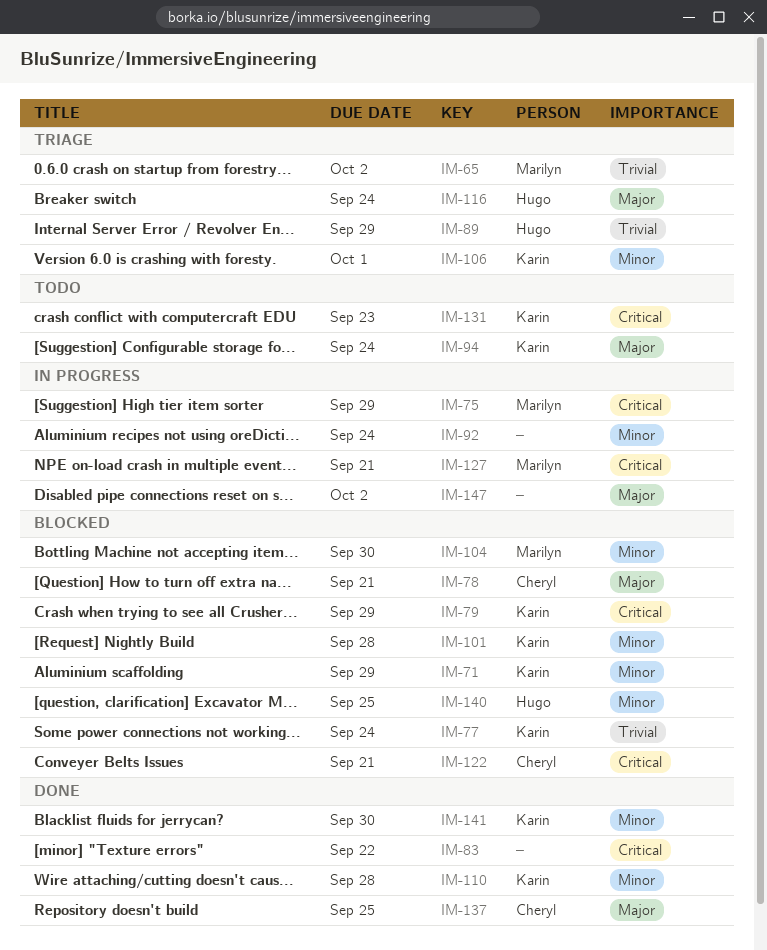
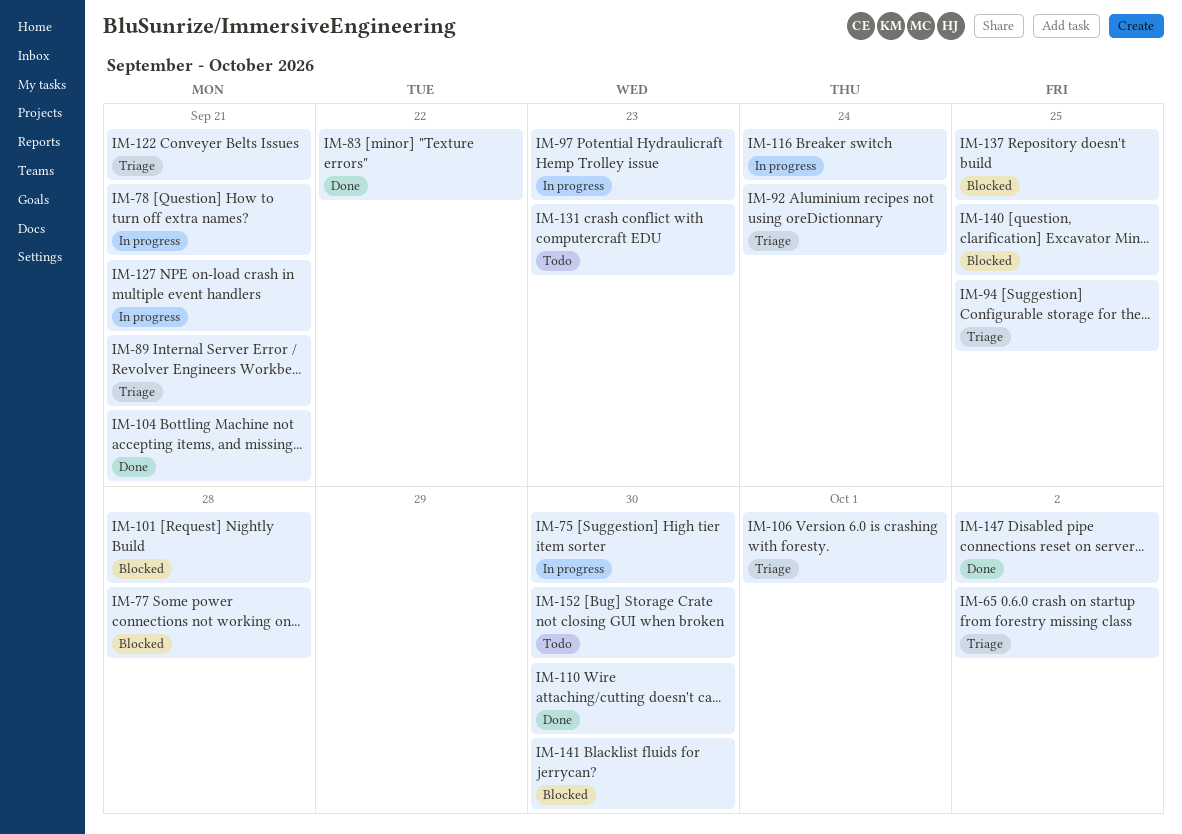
IM-71: present -> none
IM-75, due: Sep 29 -> Sep 30
IM-77, due: Sep 24 -> Sep 28
IM-78, status: Blocked -> In progress
IM-79: present -> none
IM-89, due: Sep 29 -> Sep 21
IM-92, status: In progress -> Triage
IM-94, status: Todo -> Triage
IM-94, due: Sep 24 -> Sep 25
IM-97: none -> present
IM-104, status: Blocked -> Done
IM-104, due: Sep 30 -> Sep 21
IM-110, due: Sep 28 -> Sep 30
IM-116, status: Triage -> In progress
IM-122, status: Blocked -> Triage
IM-137, status: Done -> Blocked
IM-141, status: Done -> Blocked
IM-147, status: In progress -> Done
IM-152: none -> present

